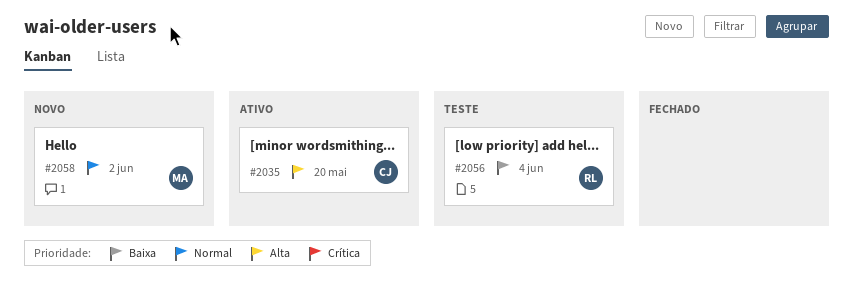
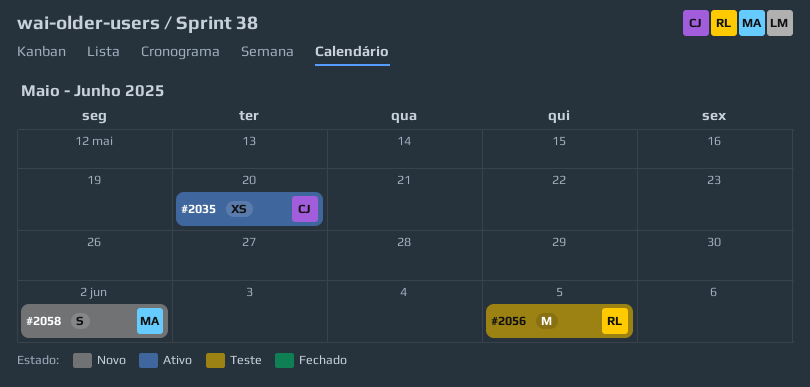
#2056, due: Jun 4 -> Jun 5

